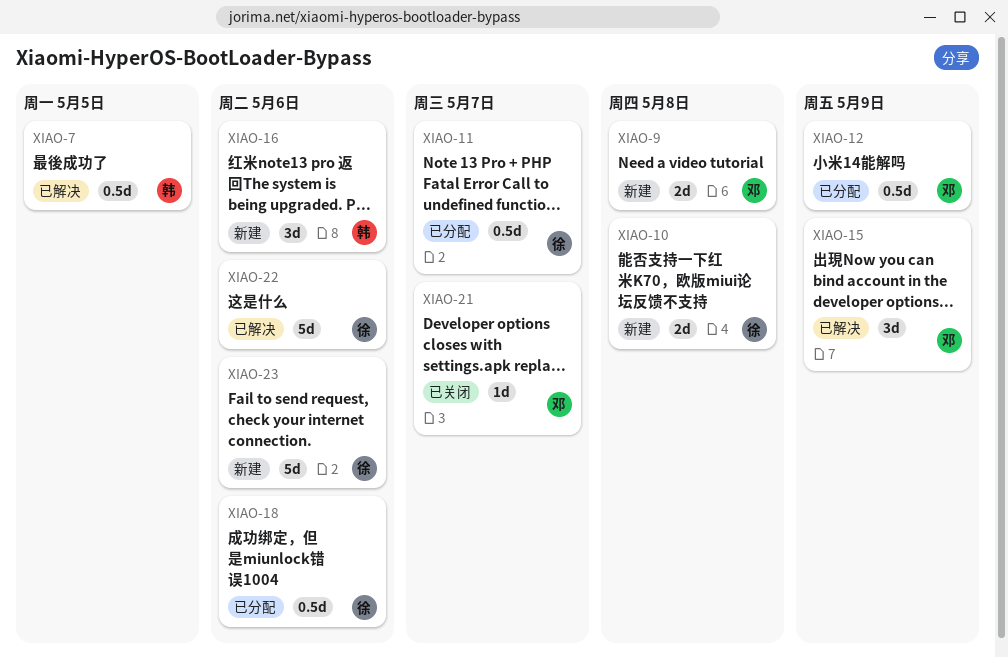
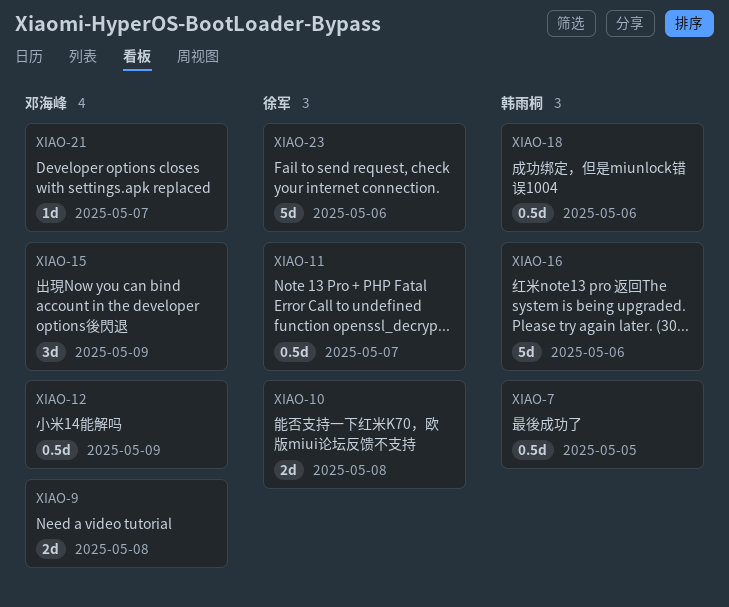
XIAO-16, estimate: 3d -> 5d
XIAO-18, owner: 徐军 -> 韩雨桐
XIAO-22: present -> none

